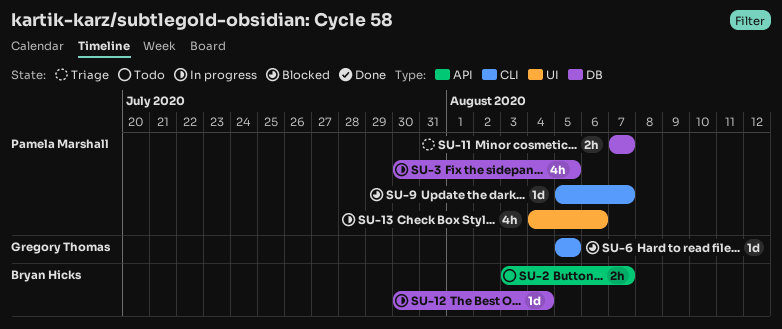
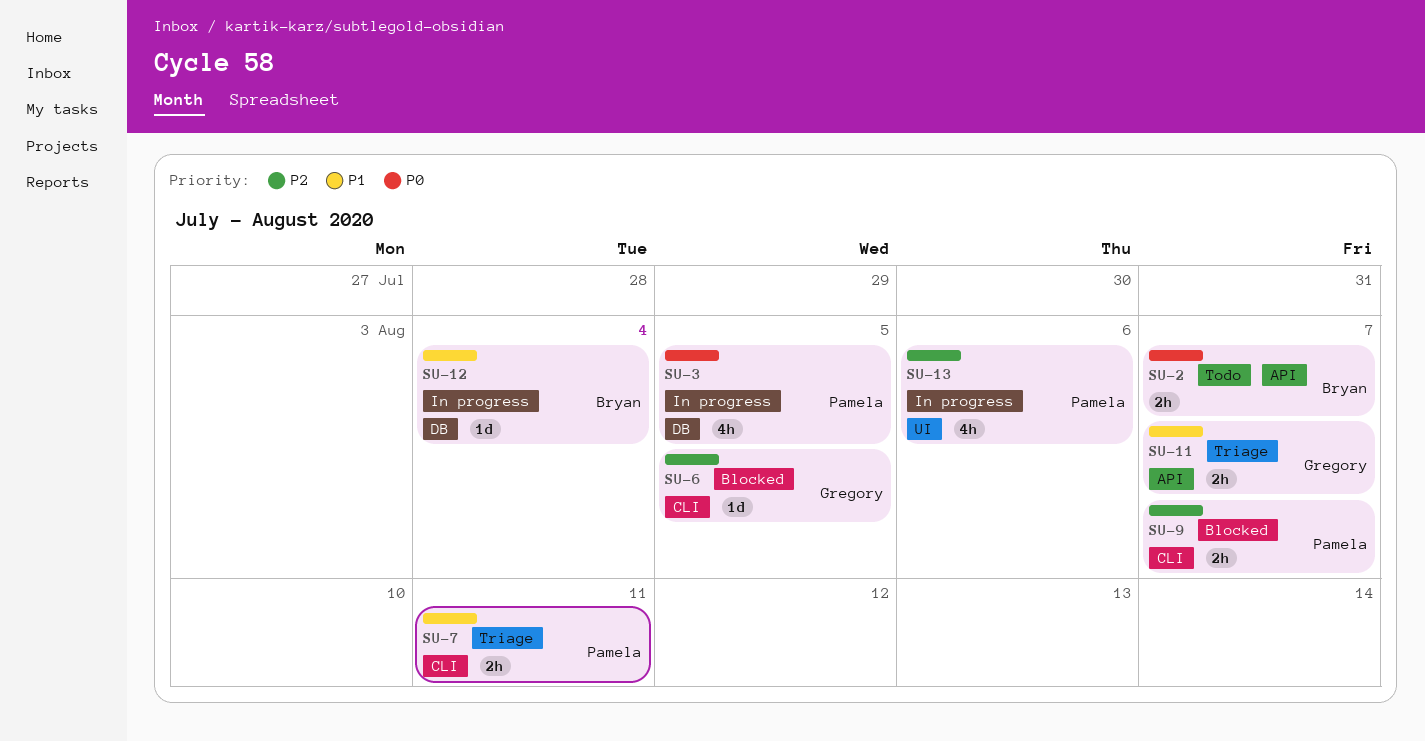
SU-7: none -> present
SU-9, estimate: 1d -> 2h
SU-11, owner: Pamela Marshall -> Gregory Thomas
SU-11, label: DB -> API

